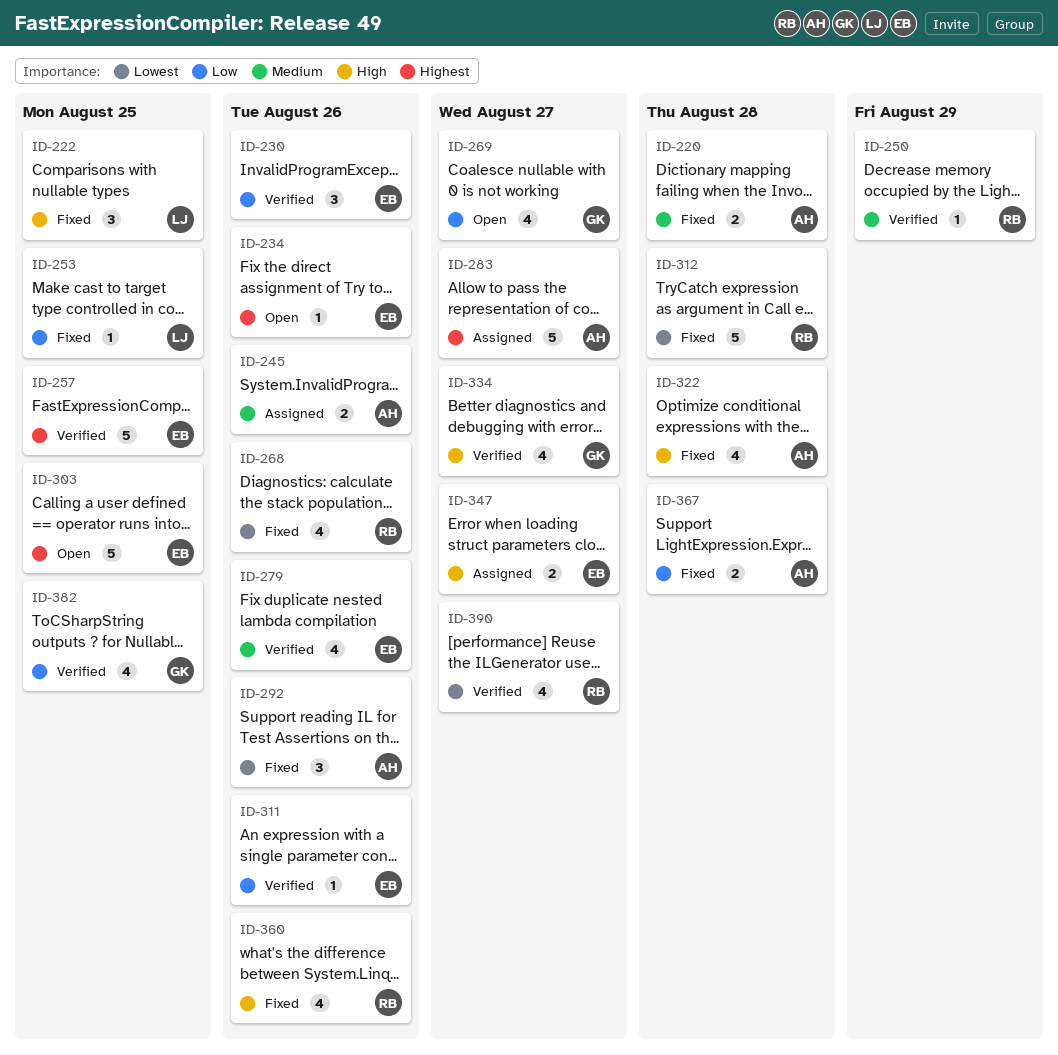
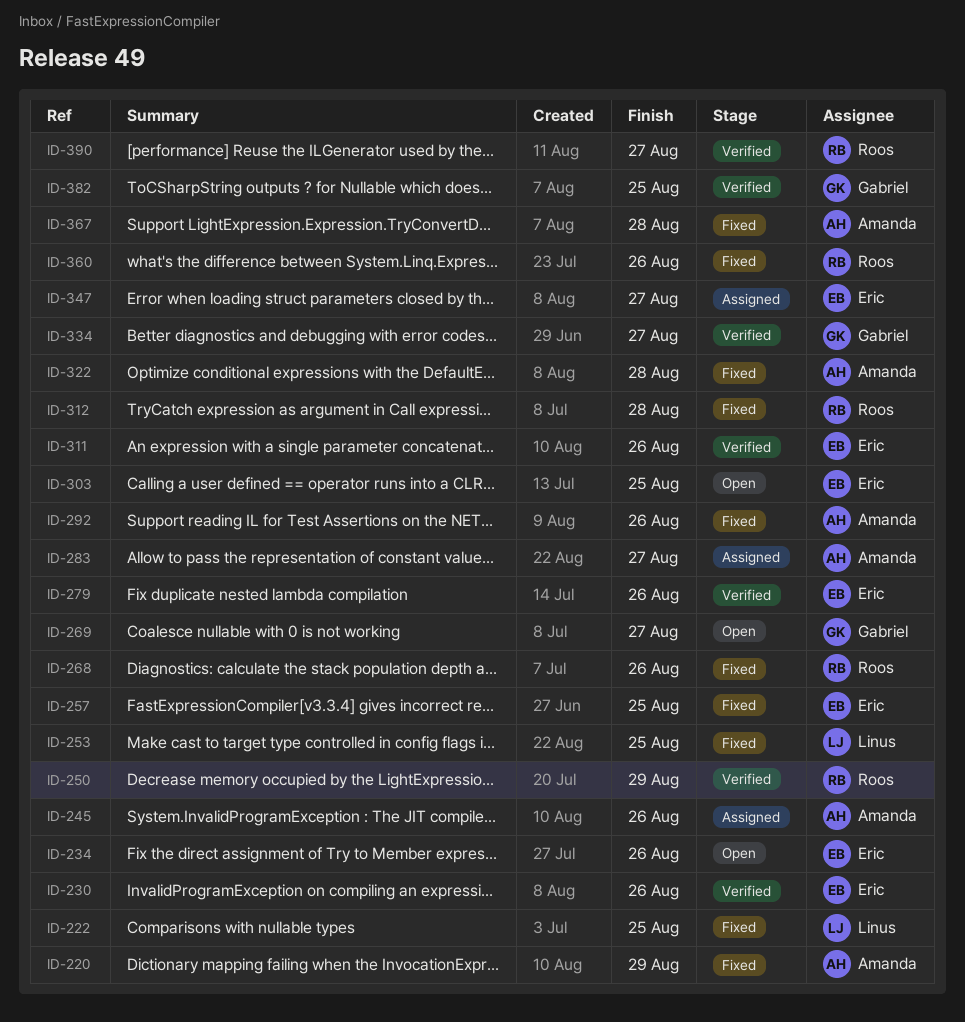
ID-220, due: Aug 28 -> Aug 29
ID-257, status: Verified -> Fixed

